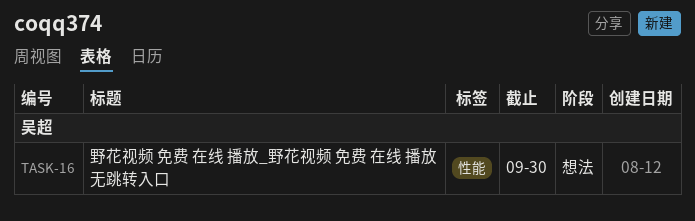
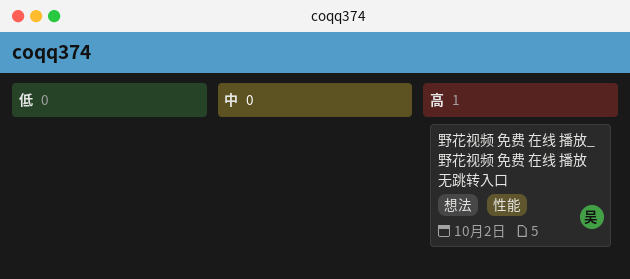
野花视频 免费 在线 播放_野花视频 免费 在线 播放无跳转入口, due: Sep 30 -> Oct 2

